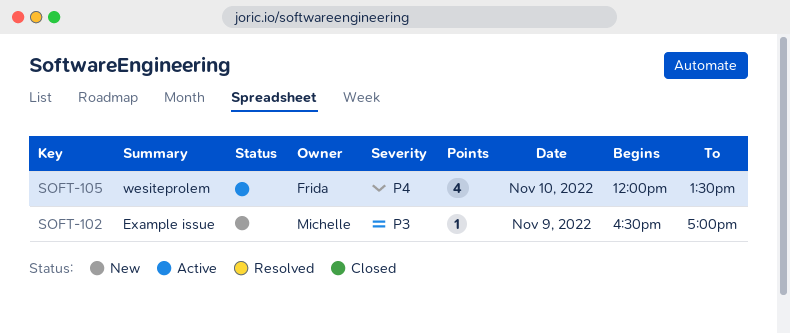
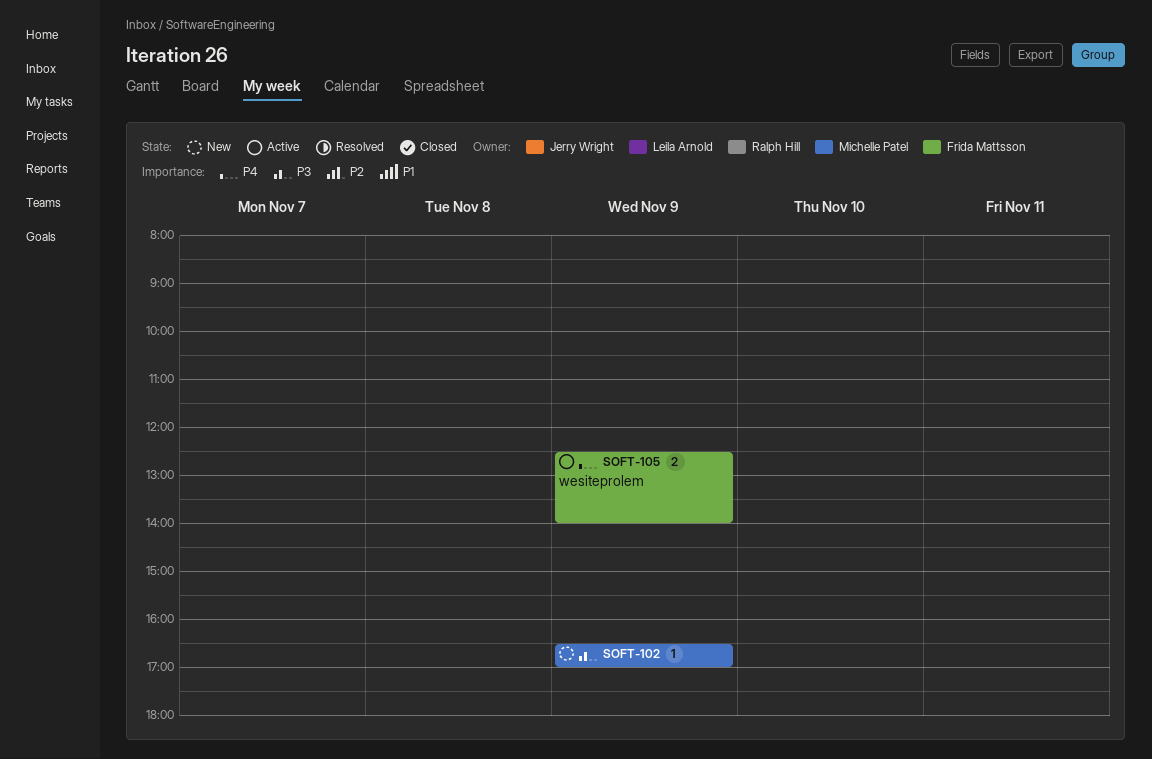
SOFT-105, estimate: 4 -> 2
SOFT-105, day: Nov 10 -> Nov 9
SOFT-105, begins: 12:00 -> 12:30
SOFT-105, ends: 13:30 -> 14:00

